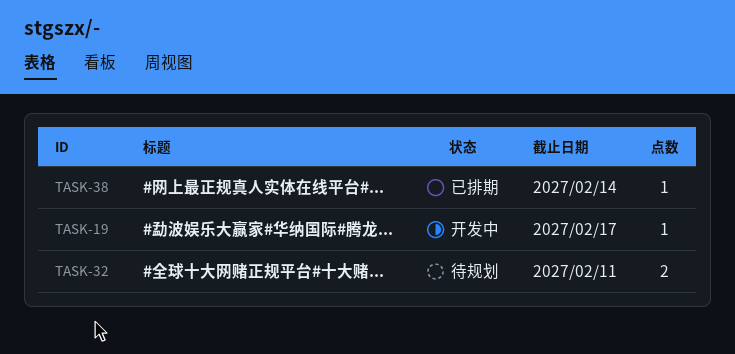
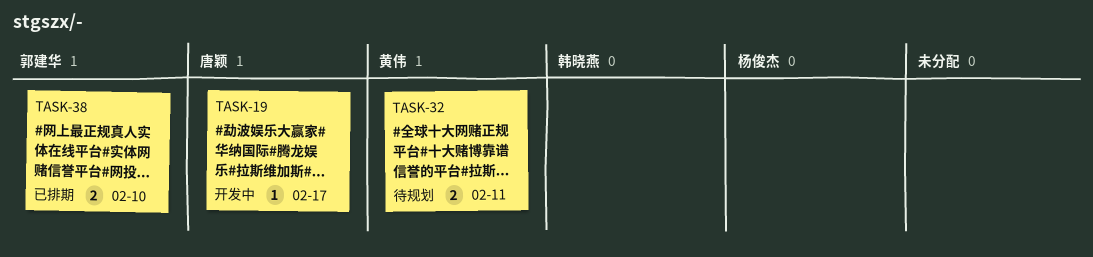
TASK-38, estimate: 1 -> 2
TASK-38, due: Feb 14 -> Feb 10

